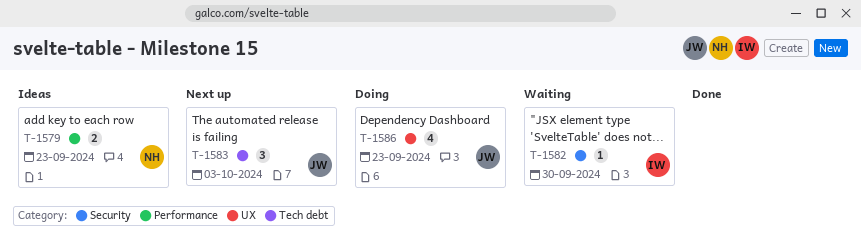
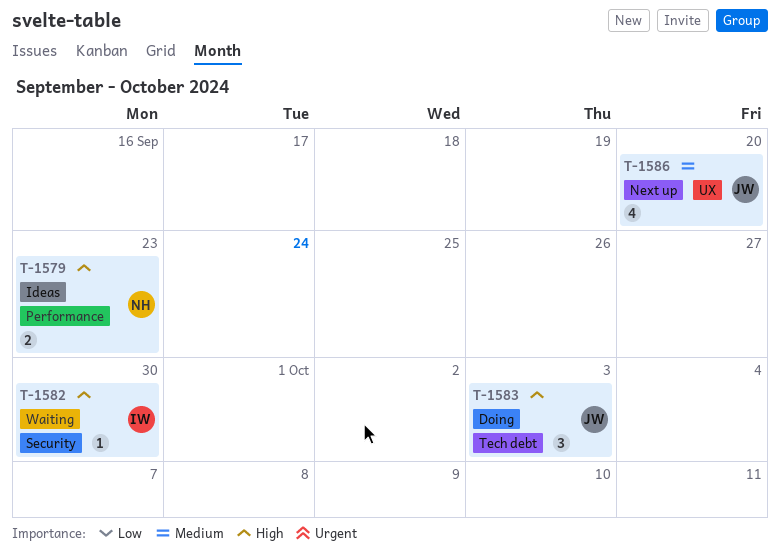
T-1583, status: Next up -> Doing
T-1586, status: Doing -> Next up
T-1586, due: Sep 23 -> Sep 20

